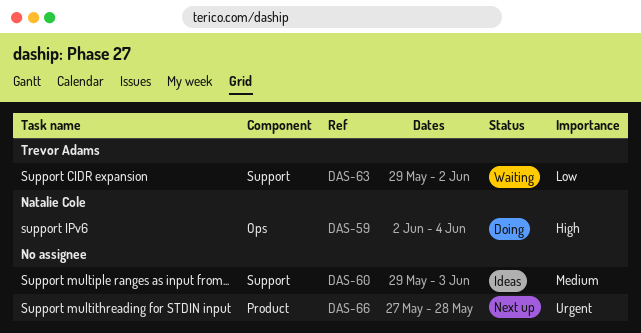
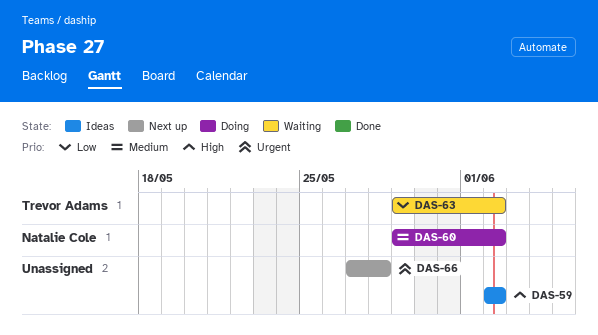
DAS-59, status: Doing -> Ideas
DAS-59, owner: Natalie Cole -> none
DAS-59, due: Jun 4 -> Jun 2
DAS-60, status: Ideas -> Doing
DAS-60, owner: none -> Natalie Cole
DAS-60, due: Jun 3 -> Jun 2

